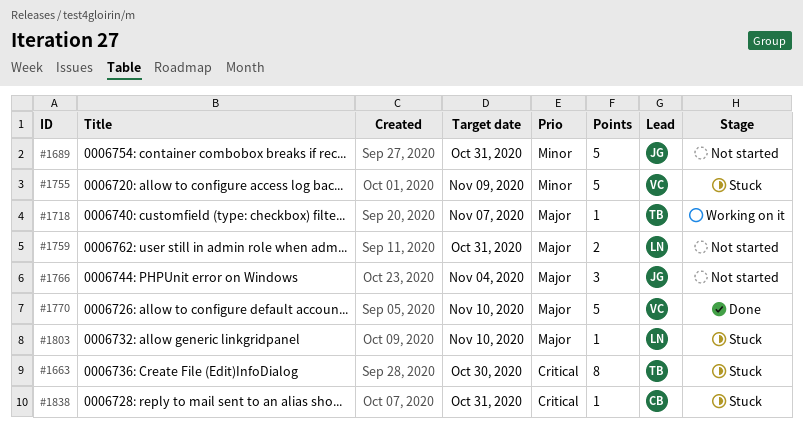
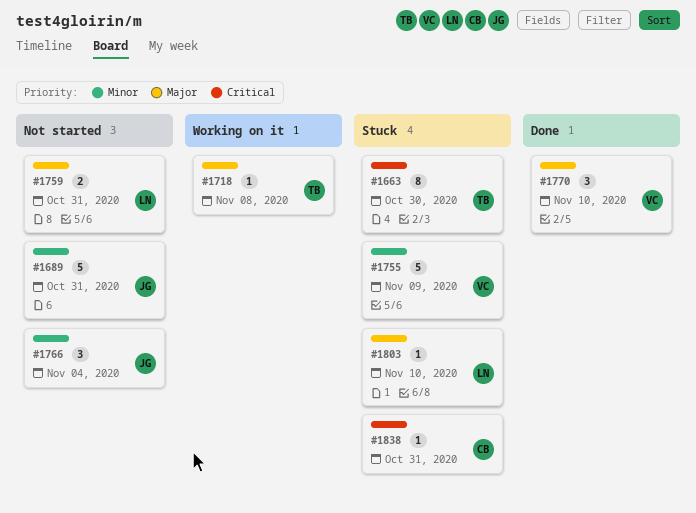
#1718, due: Nov 7 -> Nov 8
#1766, priority: Major -> Minor
#1770, estimate: 5 -> 3

